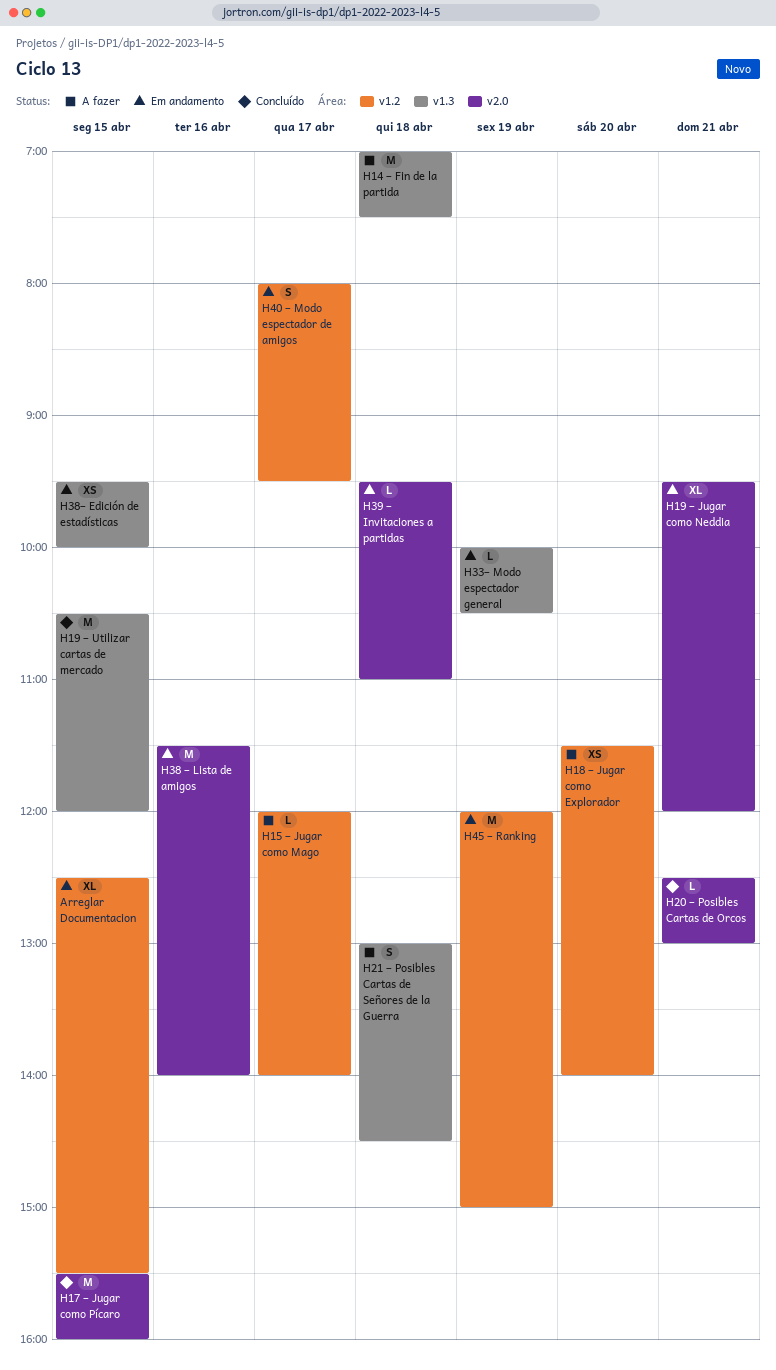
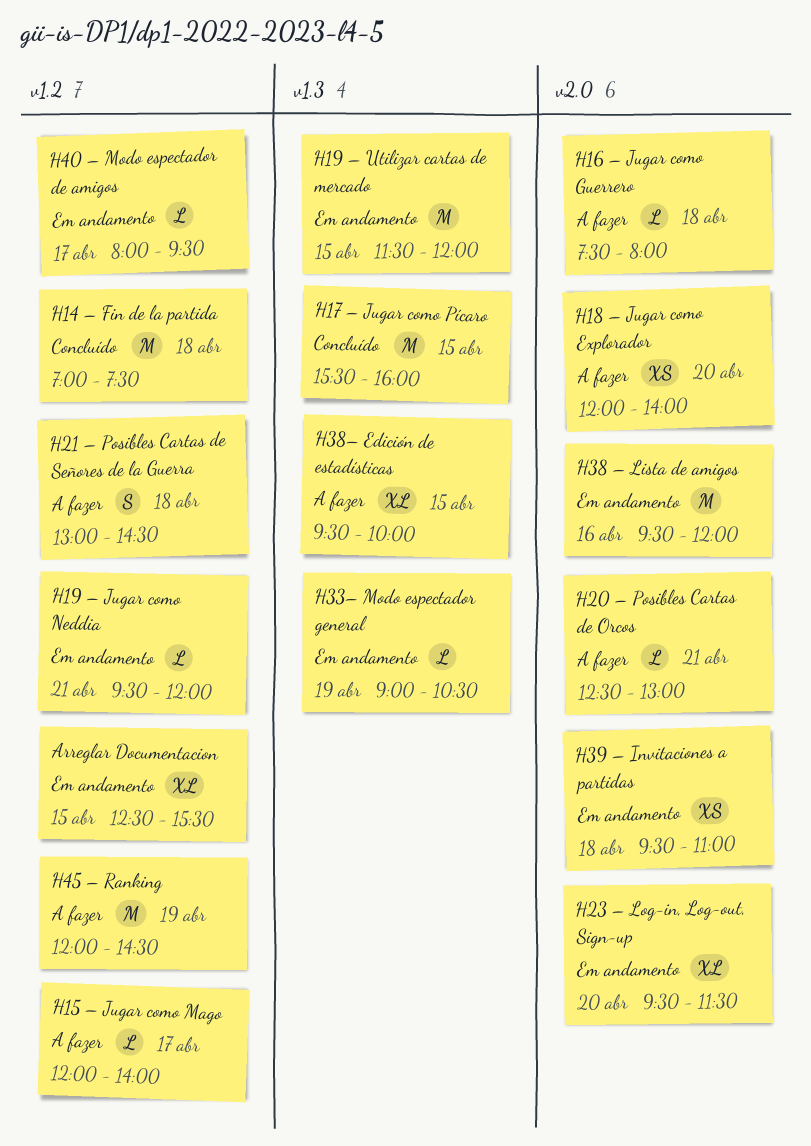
H14 – Fin de la partida, status: A fazer -> Concluído
H14 – Fin de la partida, label: v1.3 -> v1.2
H16 – Jugar como Guerrero: none -> present
H17 – Jugar como Pícaro, label: v2.0 -> v1.3
H18 – Jugar como Explorador, label: v1.2 -> v2.0
H18 – Jugar como Explorador, begins: 11:30 -> 12:00
H19 – Jugar como Neddia, label: v2.0 -> v1.2
H19 – Jugar como Neddia, estimate: XL -> L
H19 – Utilizar cartas de mercado, status: Concluído -> Em andamento
H19 – Utilizar cartas de mercado, begins: 10:30 -> 11:30
H20 – Posibles Cartas de Orcos, status: Concluído -> A fazer
H21 – Posibles Cartas de Señores de la Guerra, label: v1.3 -> v1.2
H23 – Log-in, Log-out, Sign-up: none -> present
H33– Modo espectador general, begins: 10:00 -> 09:00
H38 – Lista de amigos, begins: 11:30 -> 09:30
H38 – Lista de amigos, ends: 14:00 -> 12:00
H38– Edición de estadísticas, status: Em andamento -> A fazer
H38– Edición de estadísticas, estimate: XS -> XL
H39 – Invitaciones a partidas, estimate: L -> XS
H40 – Modo espectador de amigos, estimate: S -> L
H45 – Ranking, status: Em andamento -> A fazer
H45 – Ranking, ends: 15:00 -> 14:30

